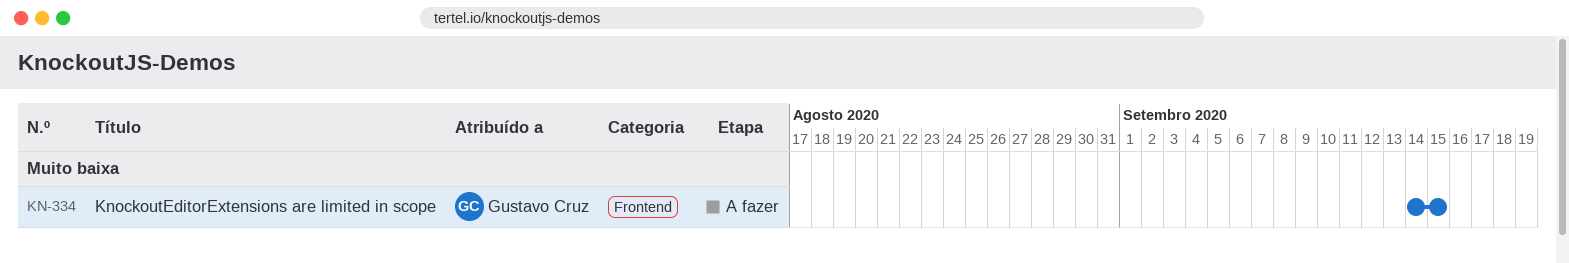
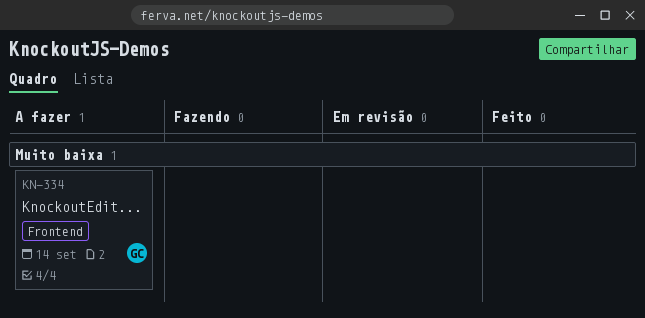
KN-334, due: Sep 15 -> Sep 14

